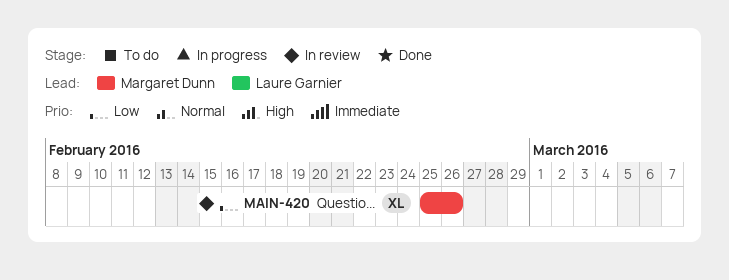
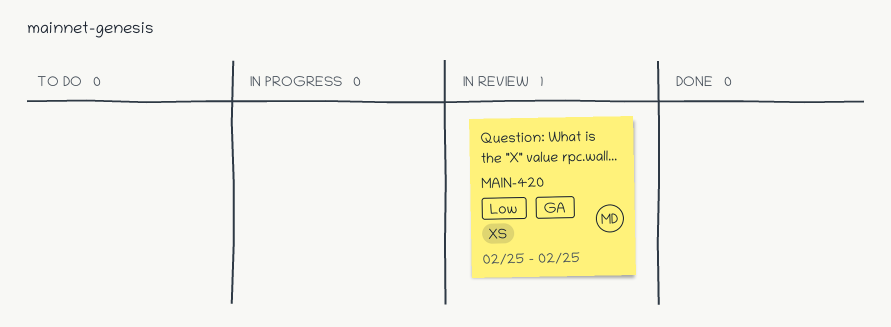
MAIN-420, estimate: XL -> XS
MAIN-420, due: Feb 26 -> Feb 25

